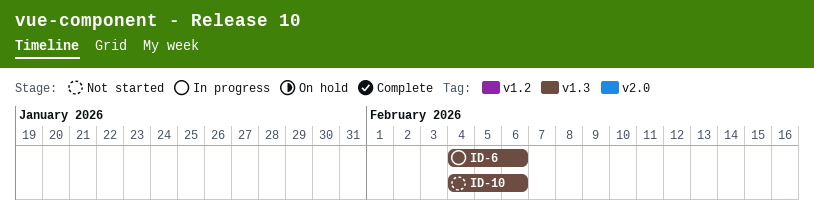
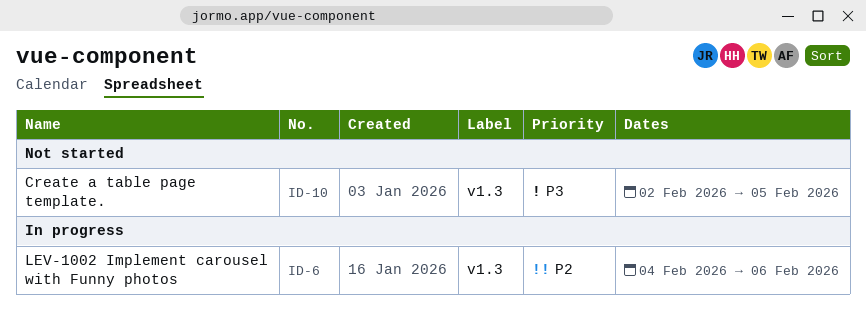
ID-10, start: Feb 4 -> Feb 2
ID-10, due: Feb 6 -> Feb 5

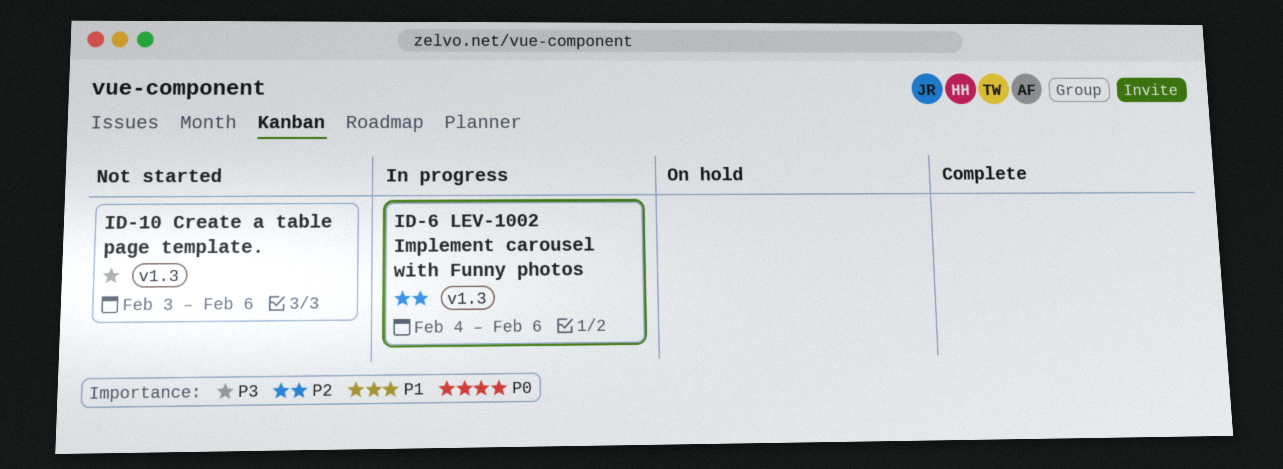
ID-10, start: Feb 2 -> Feb 3
ID-10, due: Feb 5 -> Feb 6

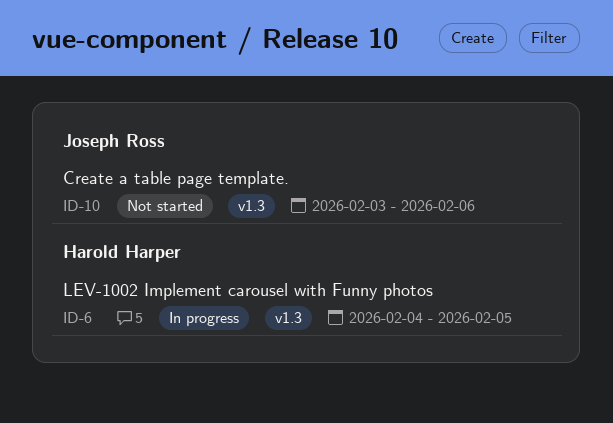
ID-6, due: Feb 6 -> Feb 5

